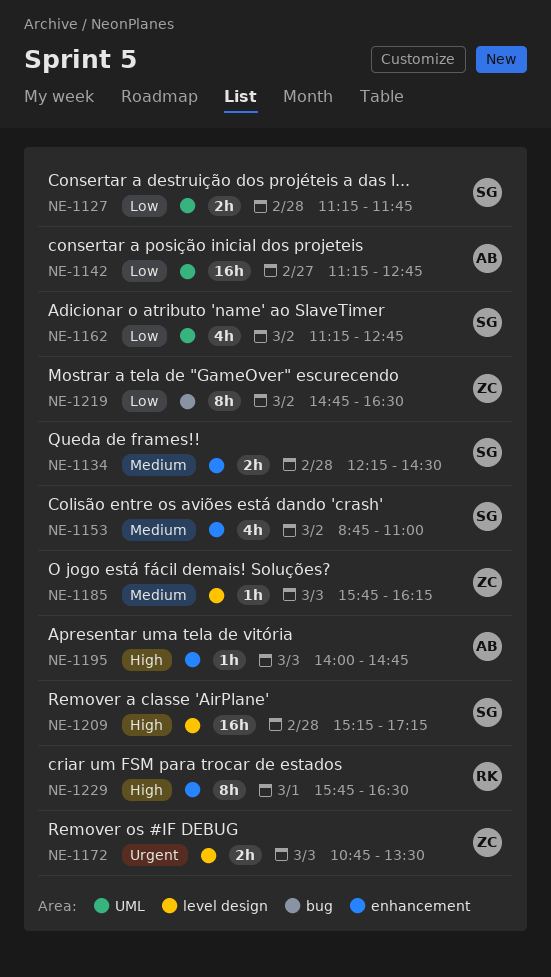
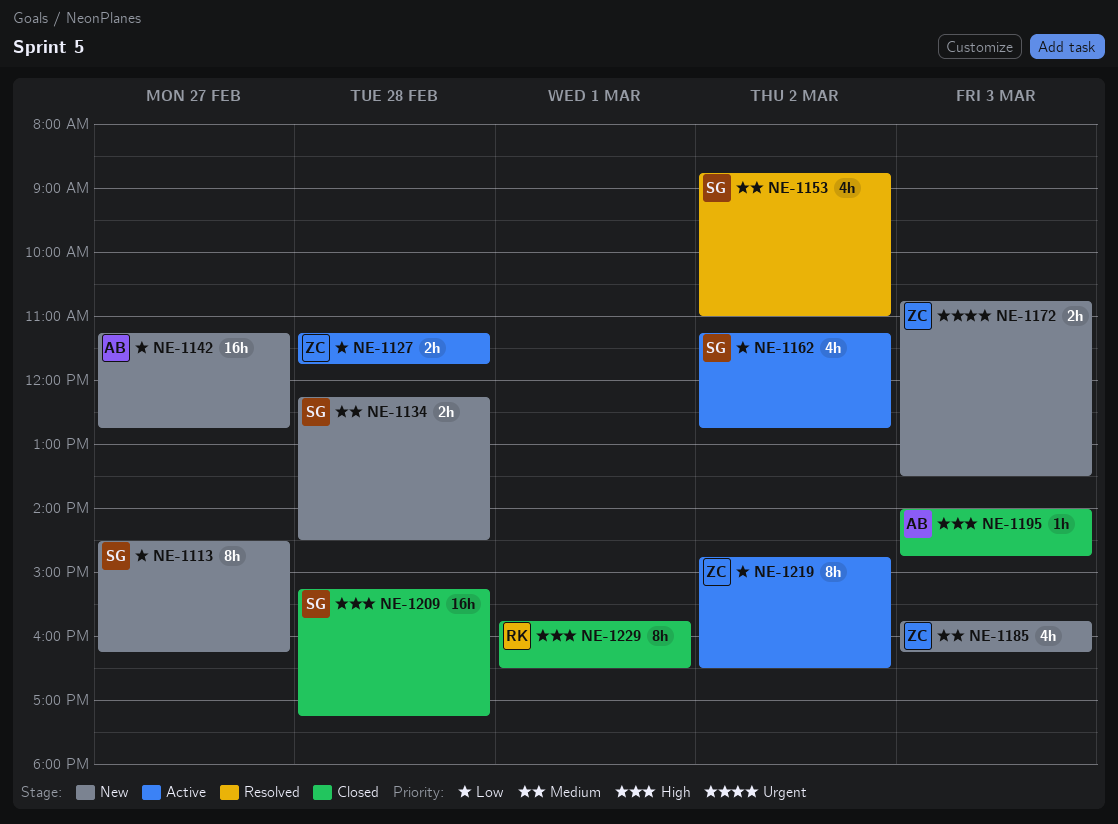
NE-1113: none -> present
NE-1127, owner: SG -> ZC
NE-1185, estimate: 1h -> 4h

